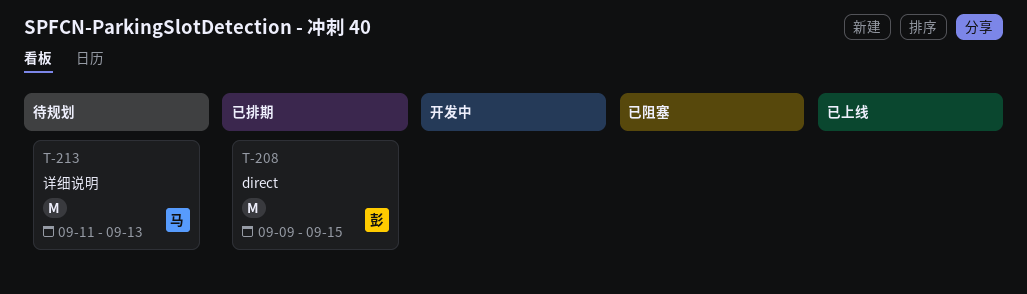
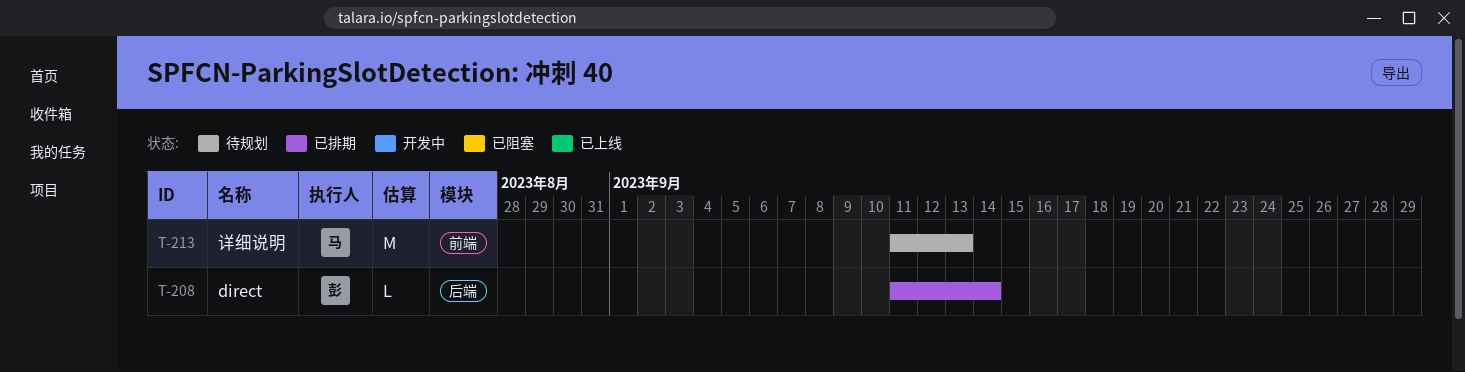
T-208, estimate: M -> L
T-208, start: Sep 9 -> Sep 11
T-208, due: Sep 15 -> Sep 14

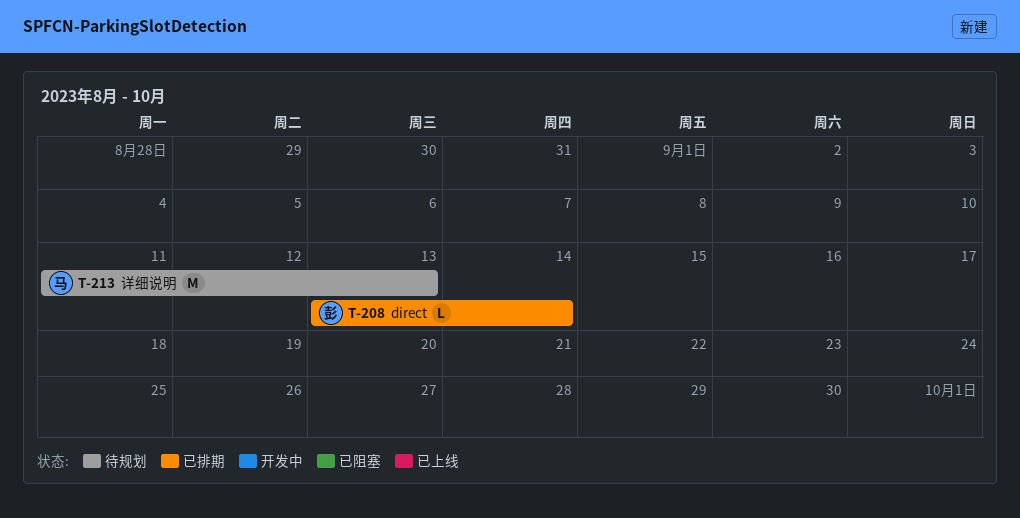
T-208, start: Sep 11 -> Sep 13

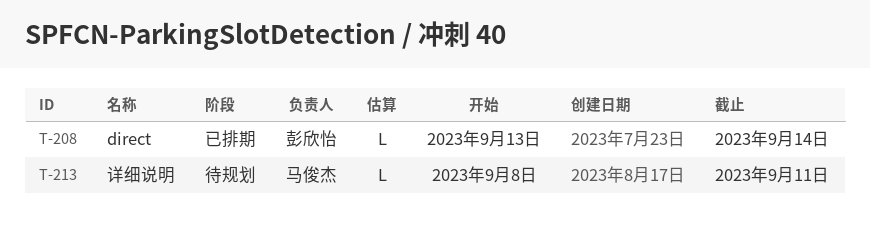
T-213, estimate: M -> L
T-213, start: Sep 11 -> Sep 8
T-213, due: Sep 13 -> Sep 11

